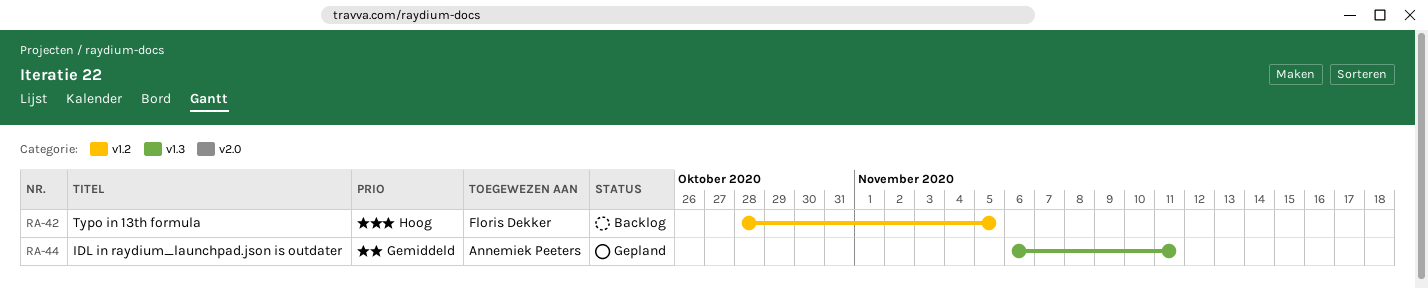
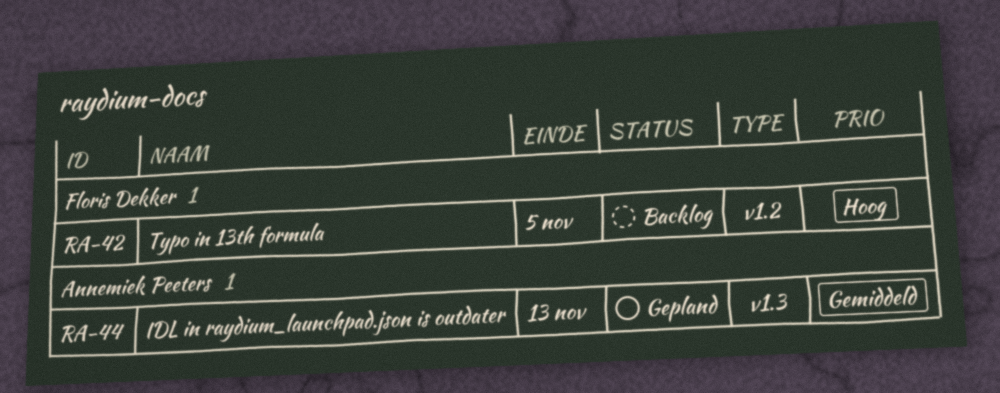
RA-44, due: Nov 11 -> Nov 13

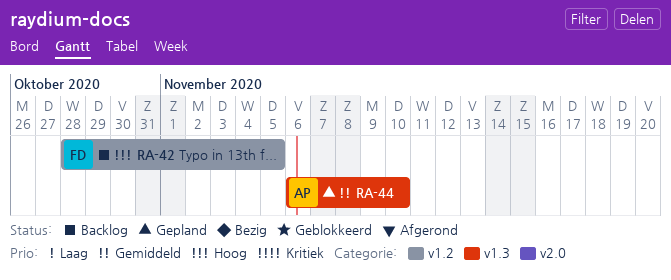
RA-44, due: Nov 13 -> Nov 10

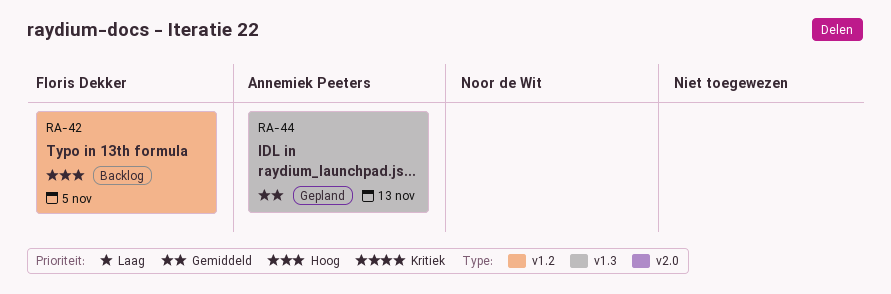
RA-44, due: Nov 10 -> Nov 13

